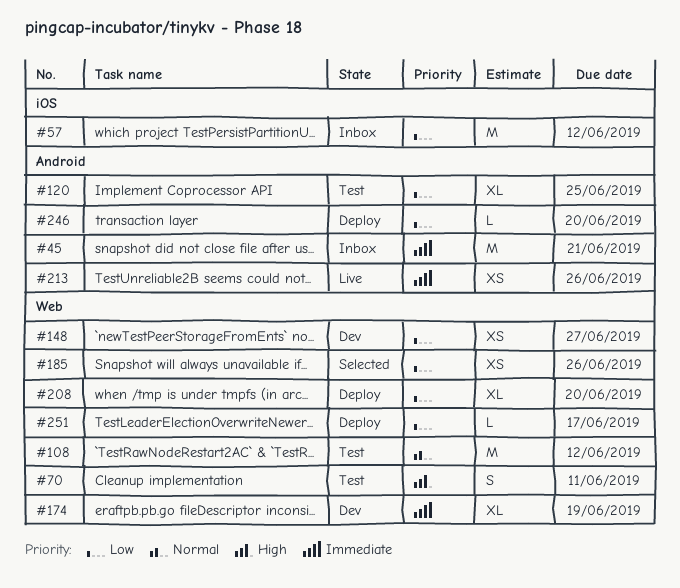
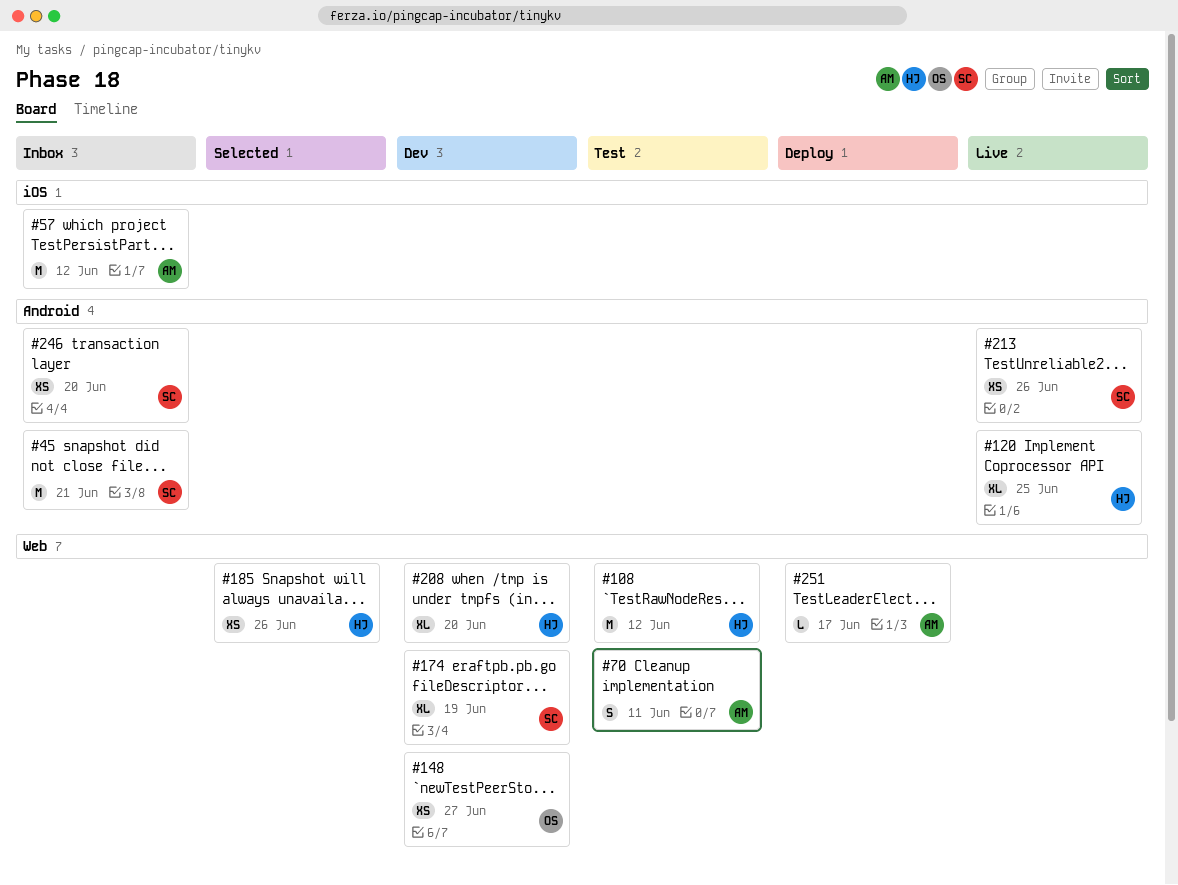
#120, status: Test -> Live
#208, status: Deploy -> Dev
#246, status: Deploy -> Inbox
#246, estimate: L -> XS

